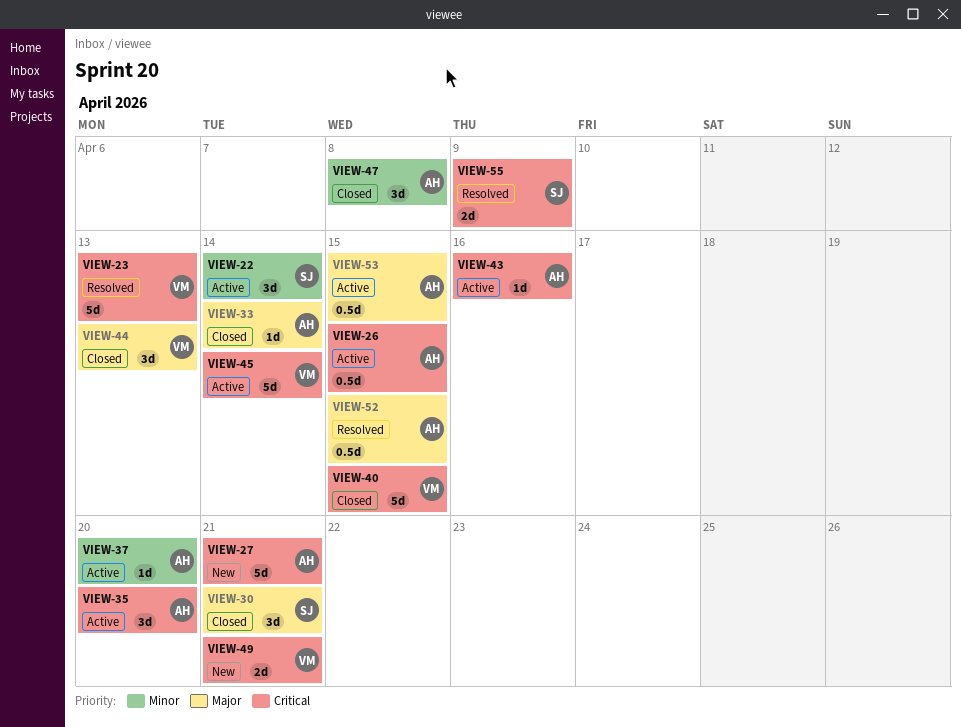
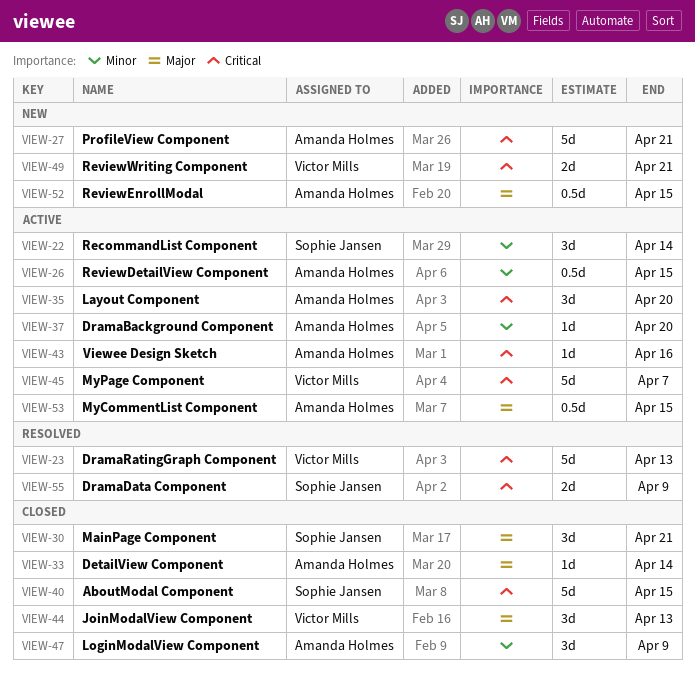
VIEW-26, priority: Critical -> Minor
VIEW-40, owner: Victor Mills -> Sophie Jansen
VIEW-45, due: Apr 14 -> Apr 7
VIEW-47, due: Apr 8 -> Apr 9
VIEW-52, status: Resolved -> New

